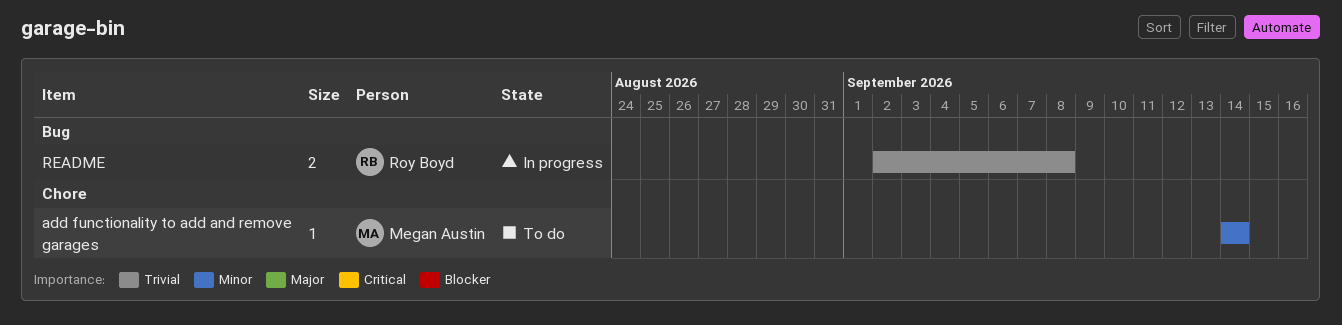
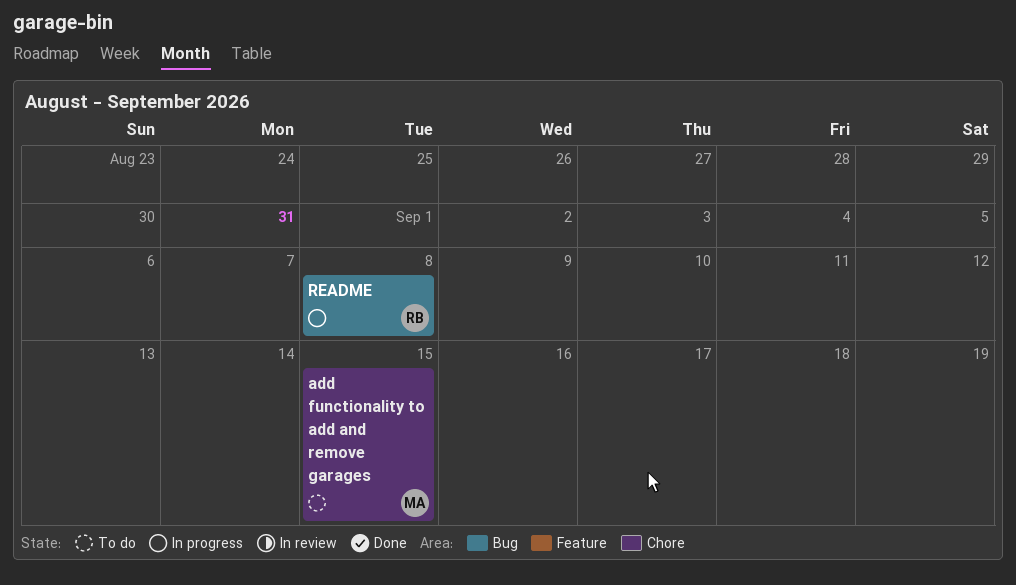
add functionality to add and remove garages, due: Sep 14 -> Sep 15

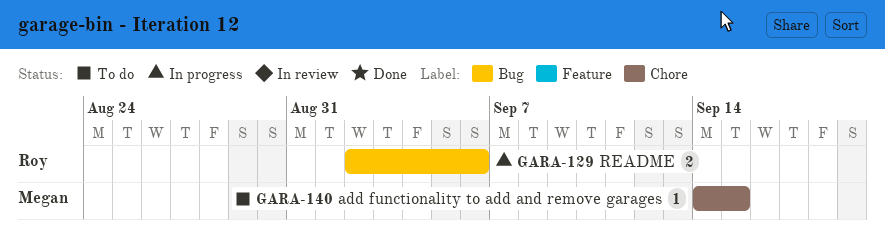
README, due: Sep 8 -> Sep 6

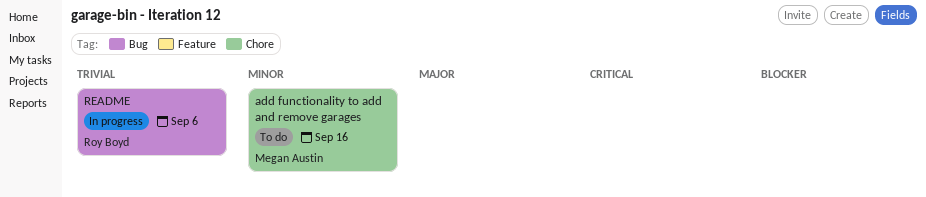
add functionality to add and remove garages, due: Sep 15 -> Sep 16

